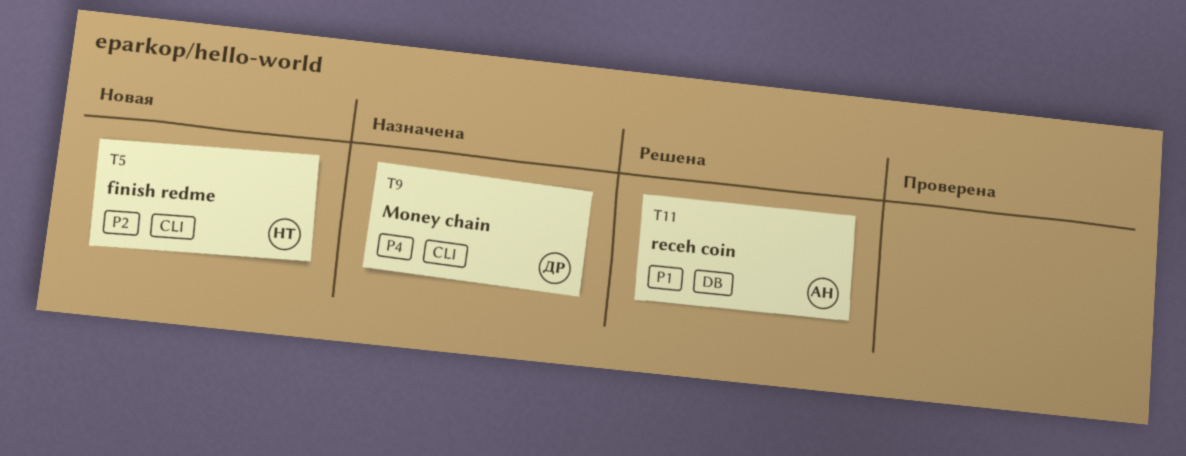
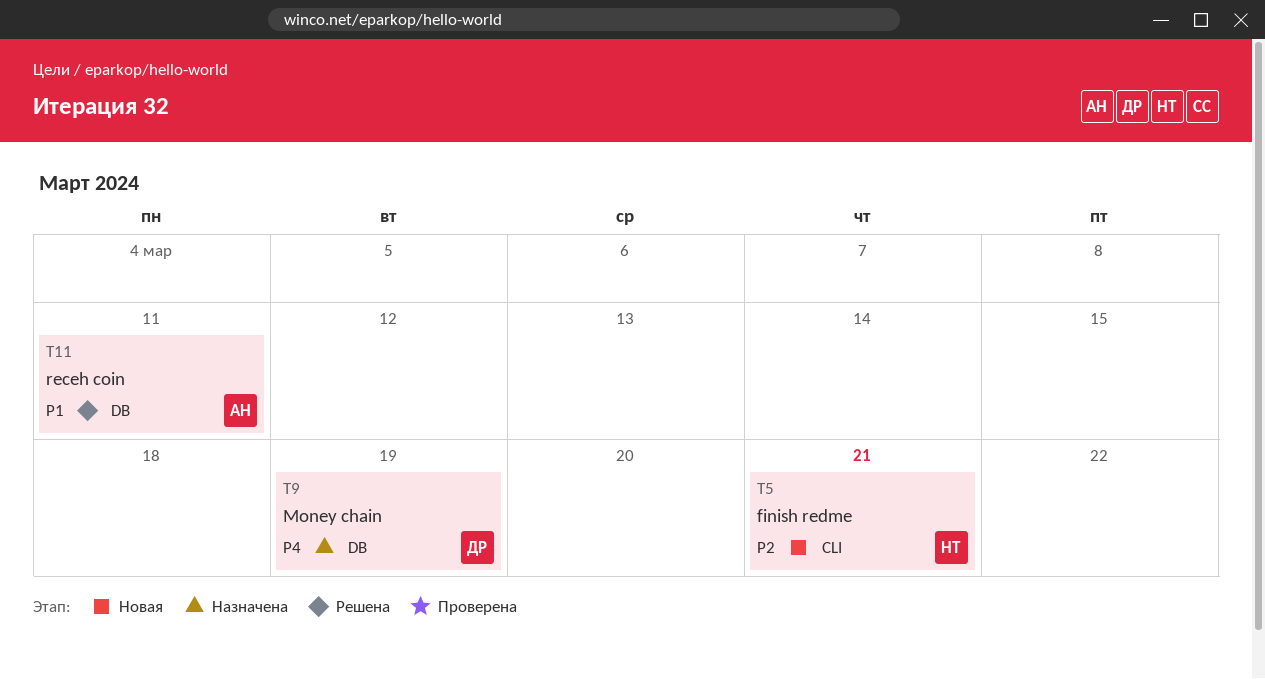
T9, label: CLI -> DB

